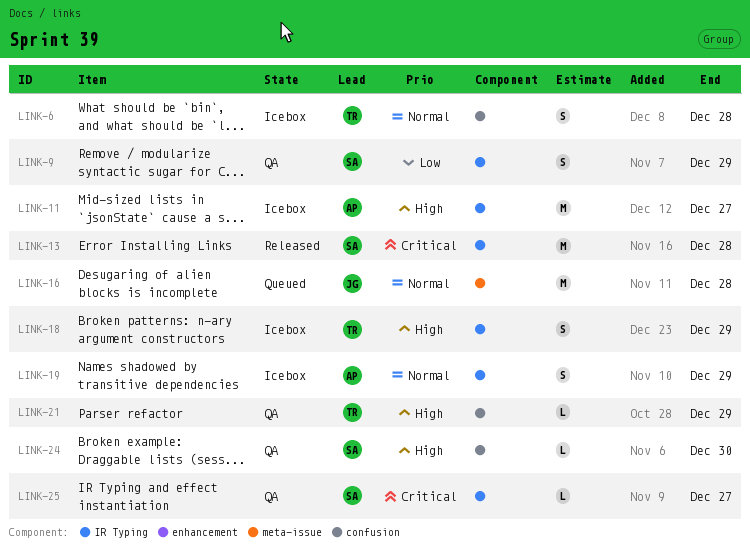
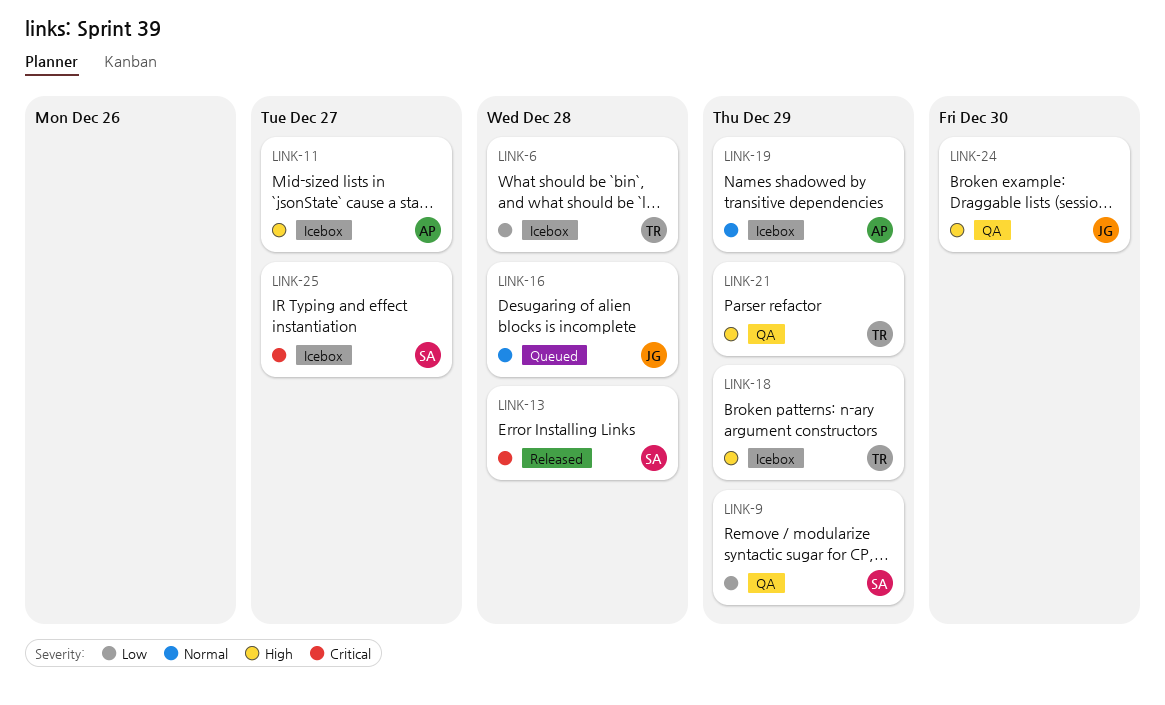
LINK-6, priority: Normal -> Low
LINK-24, owner: SA -> JG
LINK-25, status: QA -> Icebox

